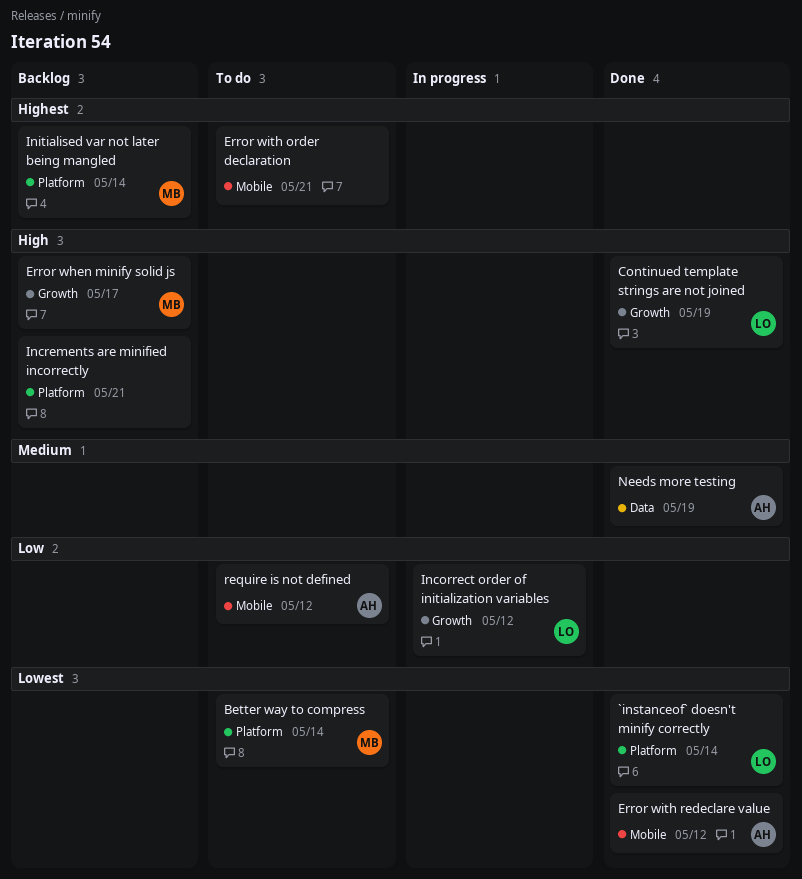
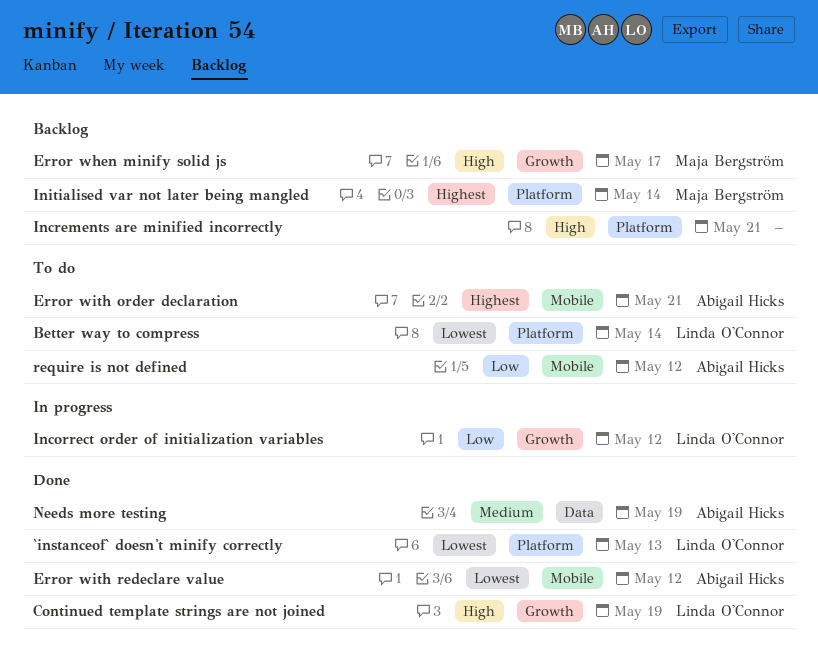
`instanceof` doesn't minify correctly, due: May 14 -> May 13
Better way to compress, owner: Maja Bergström -> Linda O'Connor
Error with order declaration, owner: none -> Abigail Hicks

